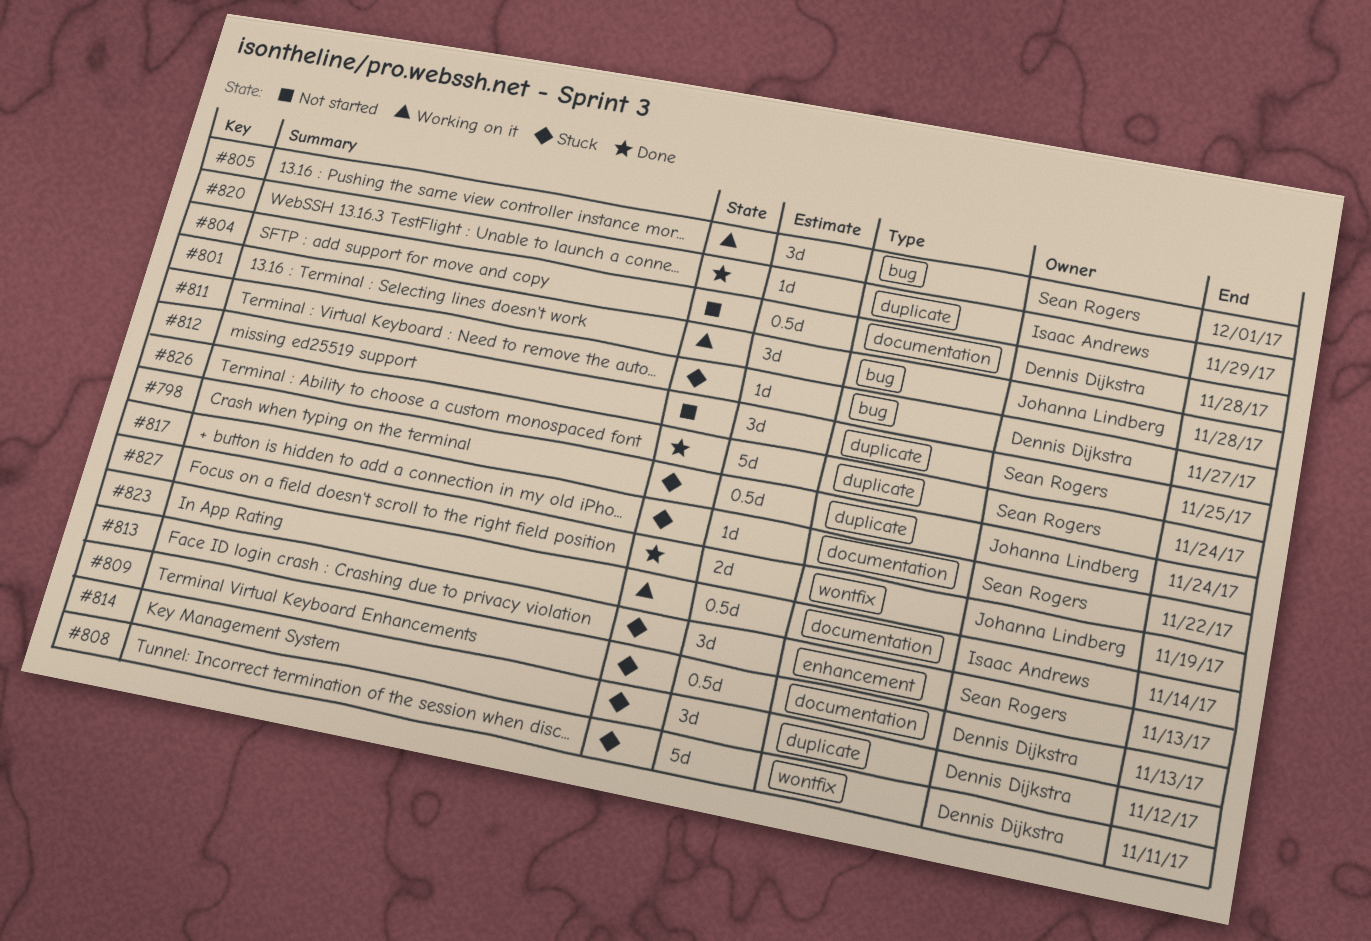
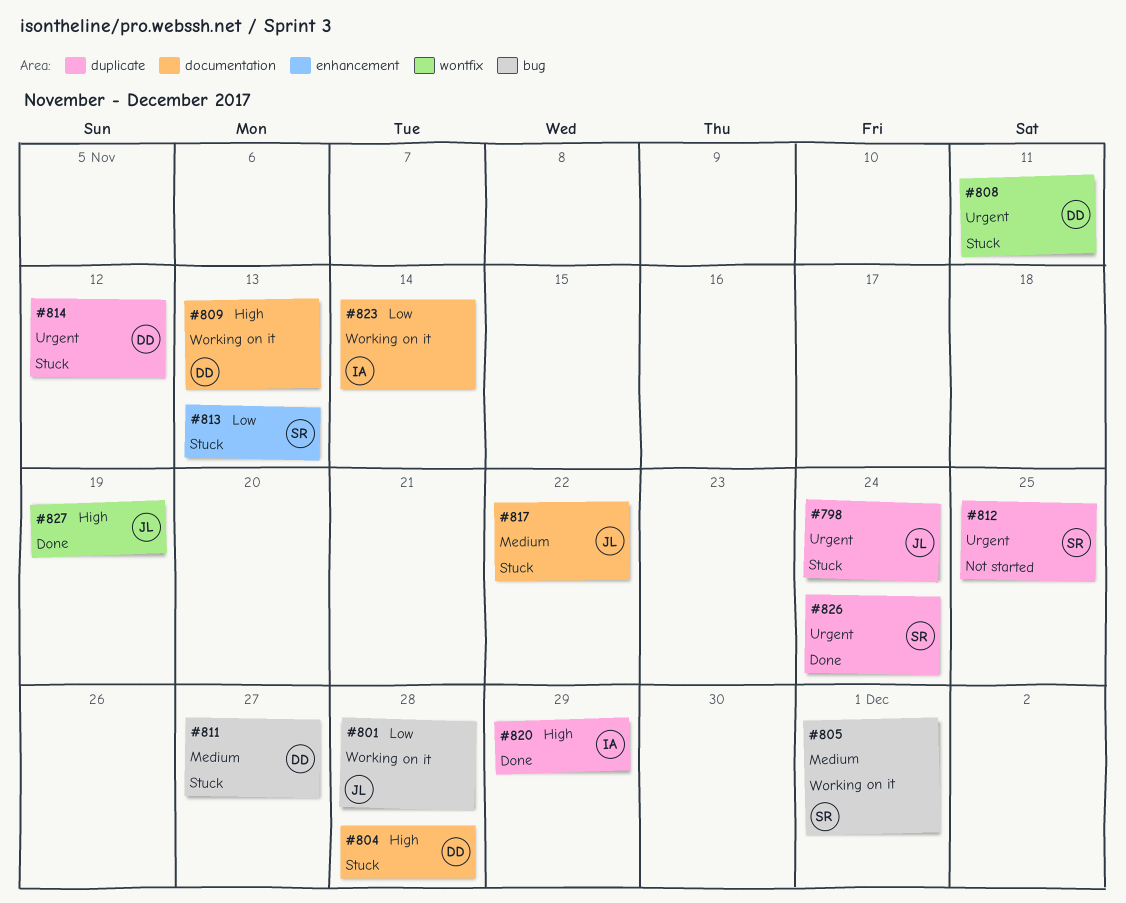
#804, status: Not started -> Stuck
#809, status: Stuck -> Working on it
#817, owner: Sean Rogers -> Johanna Lindberg

